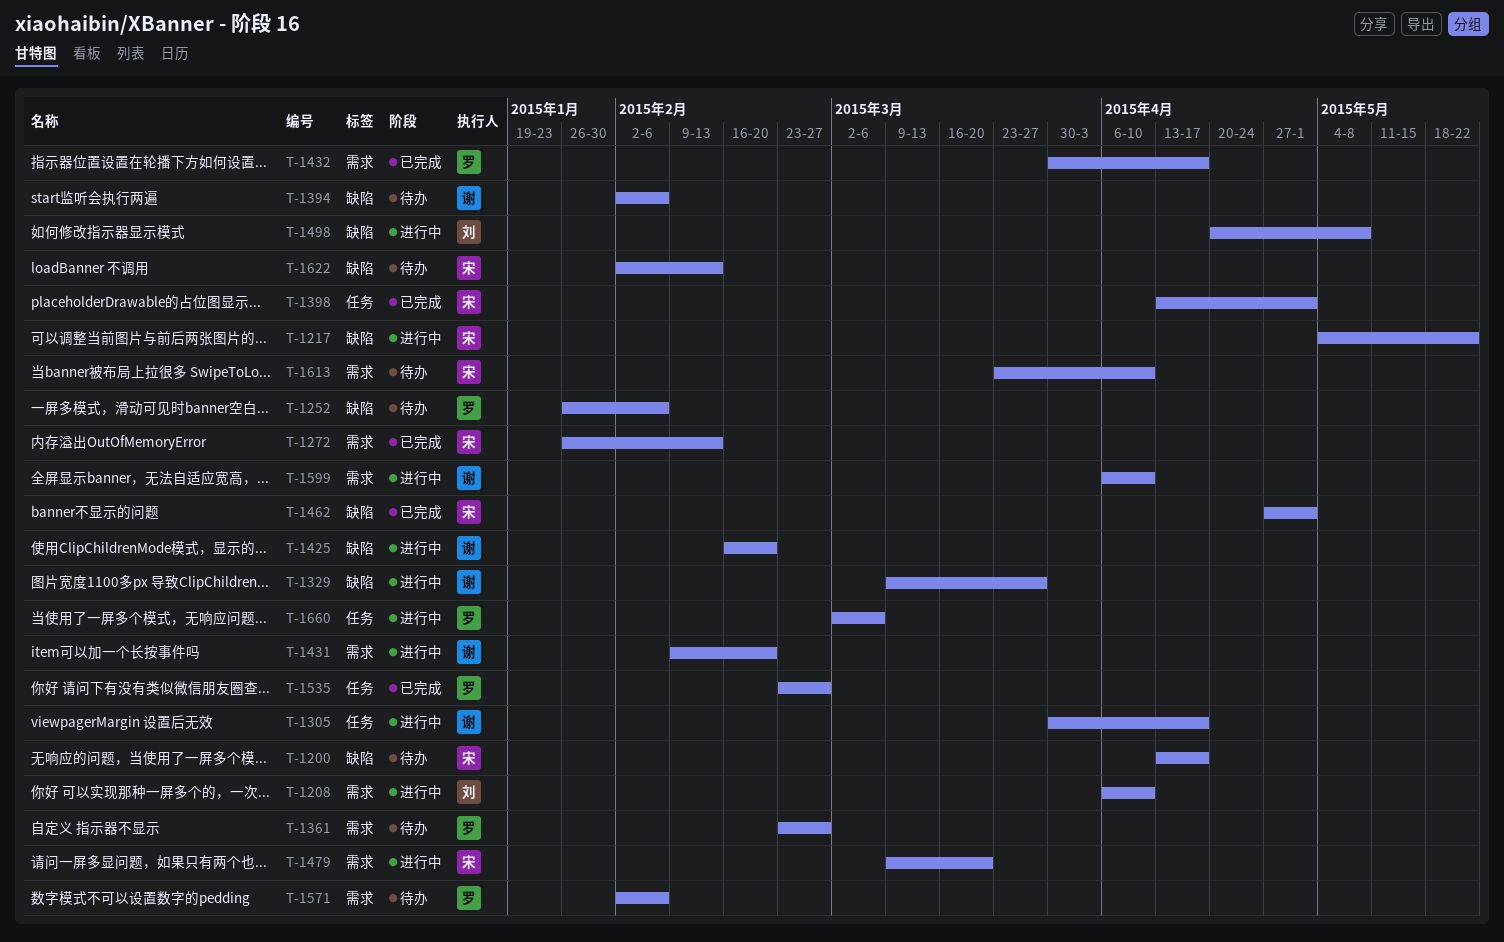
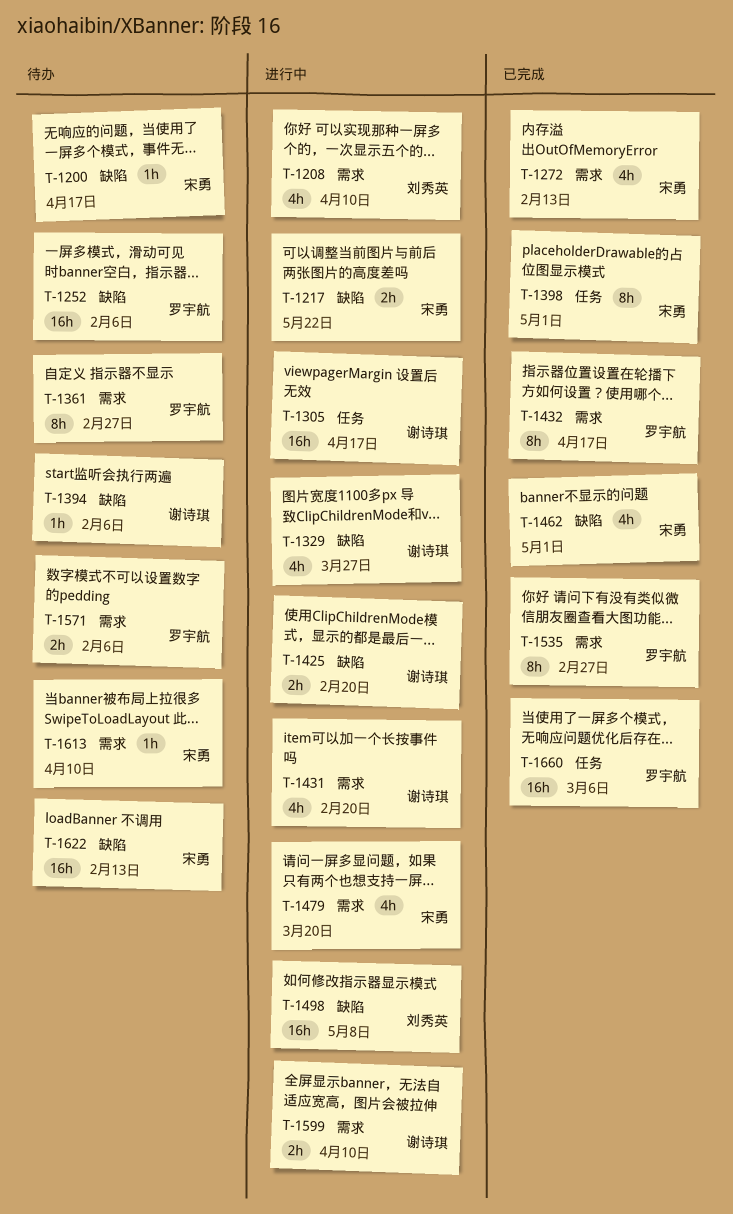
T-1535, label: 任务 -> 需求
T-1660, status: 进行中 -> 已完成

